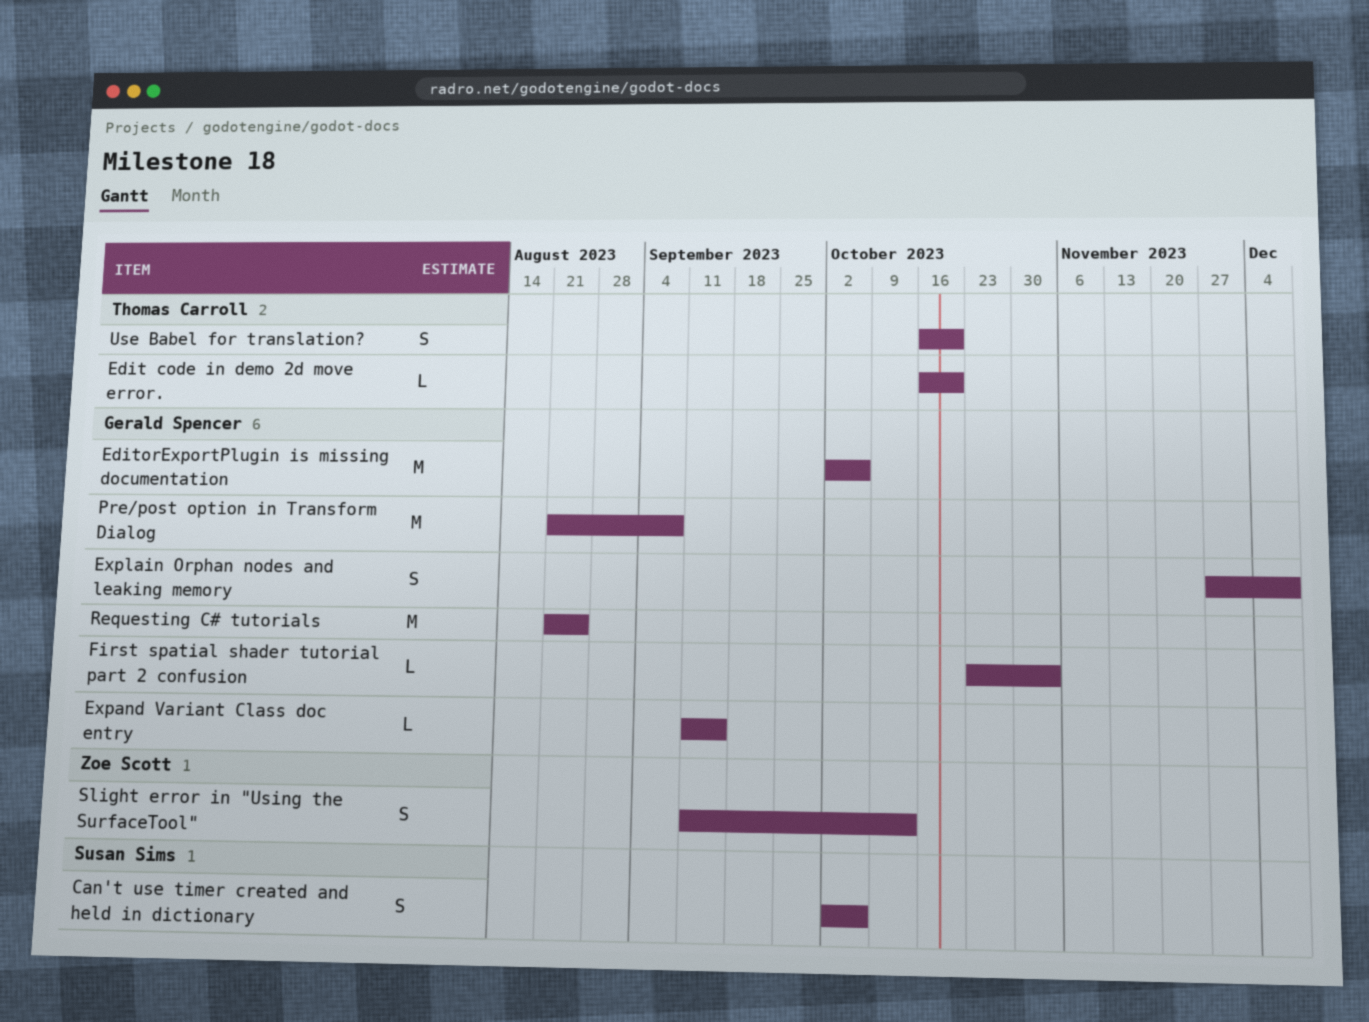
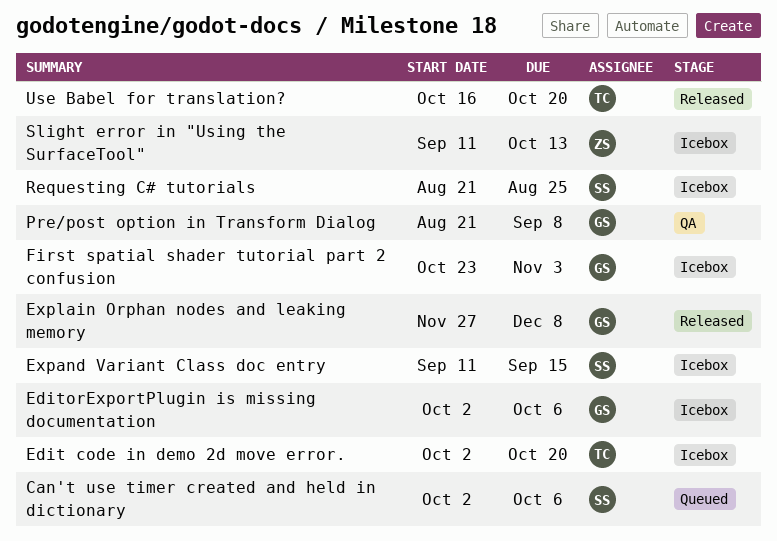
Edit code in demo 2d move error., start: Oct 16 -> Oct 2
Expand Variant Class doc entry, owner: Gerald Spencer -> Susan Sims
Requesting C# tutorials, owner: Gerald Spencer -> Susan Sims

